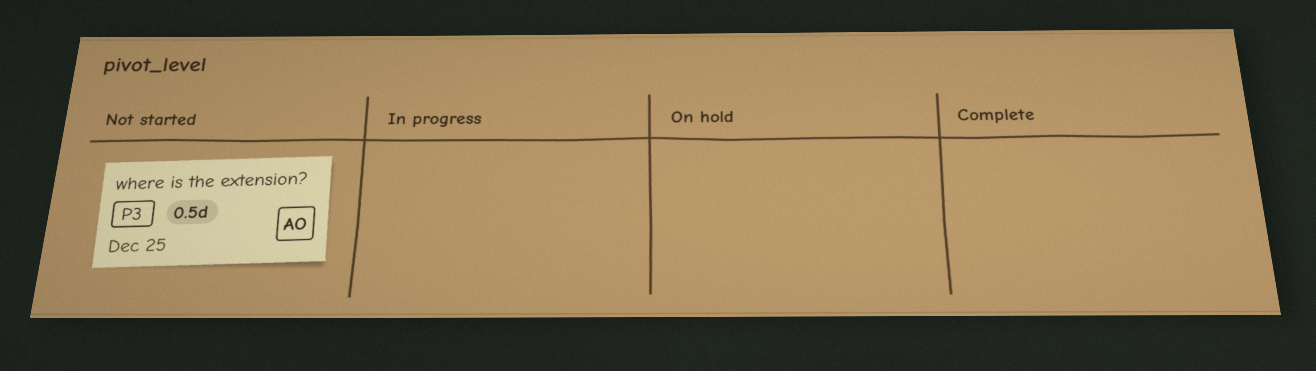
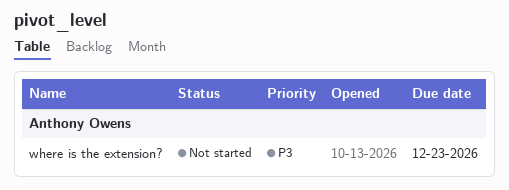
where is the extension?, due: Dec 25 -> Dec 23

